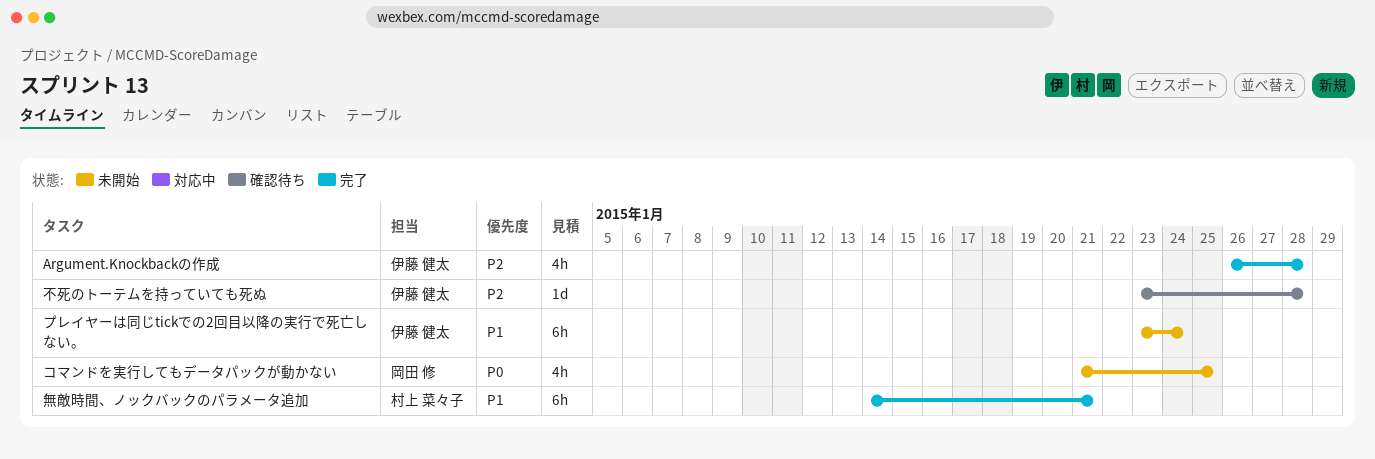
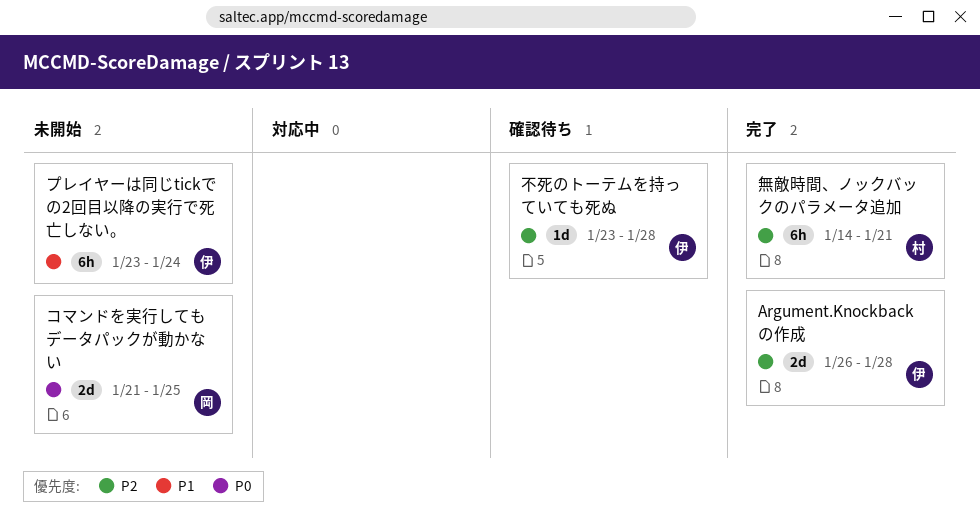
Argument.Knockbackの作成, estimate: 4h -> 2d
コマンドを実行してもデータパックが動かない, estimate: 4h -> 2d
無敵時間、ノックバックのパラメータ追加, priority: P1 -> P2

